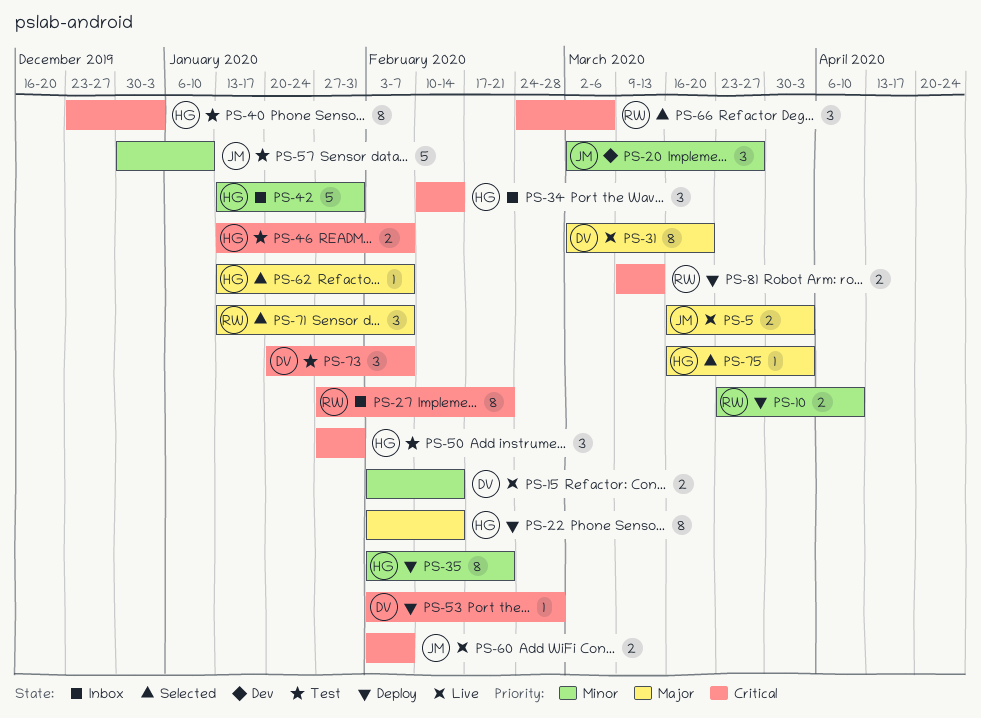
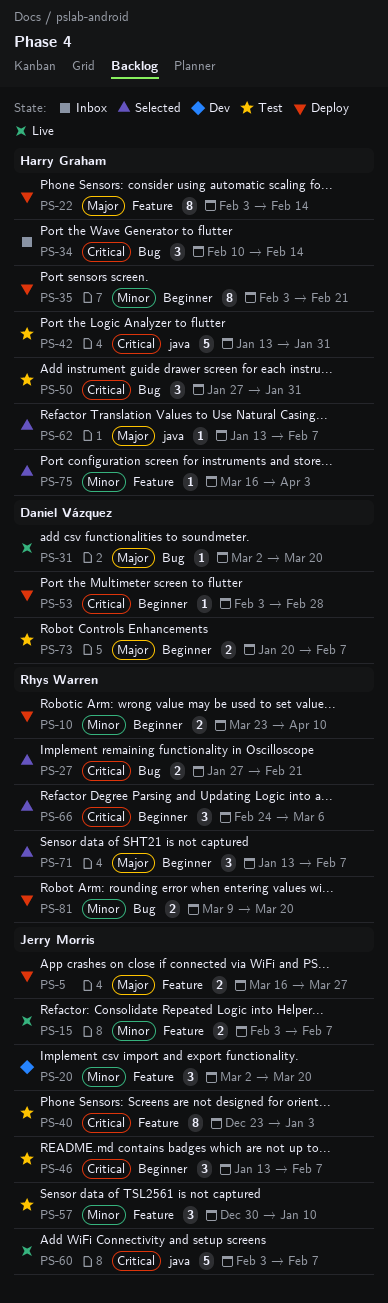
PS-5, status: Live -> Deploy
PS-5, due: Apr 3 -> Mar 27
PS-15, owner: Daniel Vázquez -> Jerry Morris
PS-15, due: Feb 14 -> Feb 7
PS-20, due: Mar 27 -> Mar 20
PS-27, status: Inbox -> Selected
PS-27, estimate: 8 -> 2
PS-31, estimate: 8 -> 1
PS-40, owner: Harry Graham -> Jerry Morris
PS-42, status: Inbox -> Test
PS-42, priority: Minor -> Critical
PS-46, owner: Harry Graham -> Jerry Morris
PS-46, estimate: 2 -> 3
PS-57, estimate: 5 -> 3
PS-60, estimate: 2 -> 5
PS-73, priority: Critical -> Major
PS-73, estimate: 3 -> 2
PS-75, priority: Major -> Minor
PS-81, priority: Critical -> Minor
PS-81, due: Mar 13 -> Mar 20

